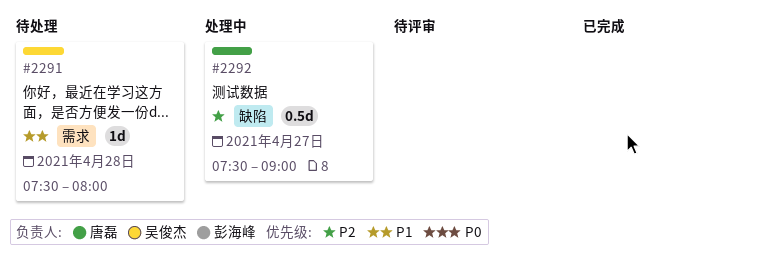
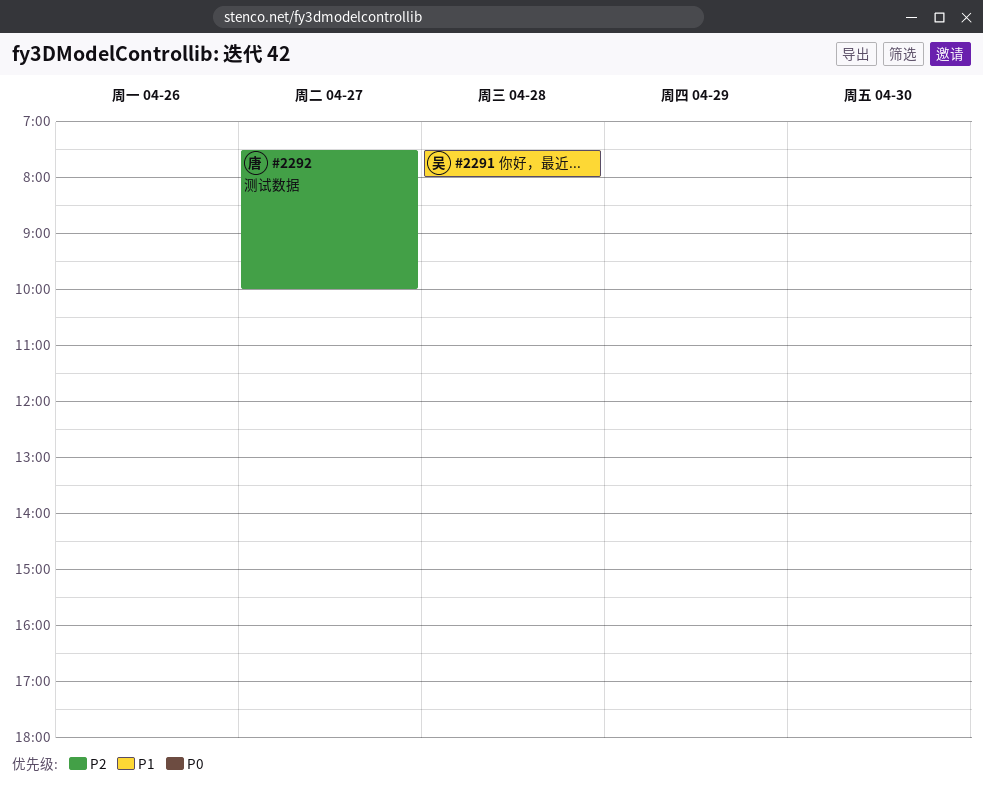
#2292, ends: 09:00 -> 10:00

